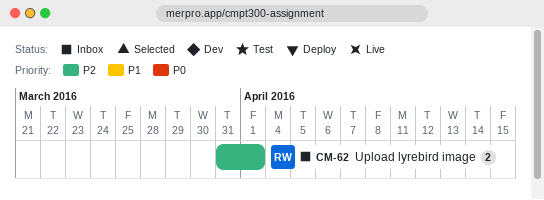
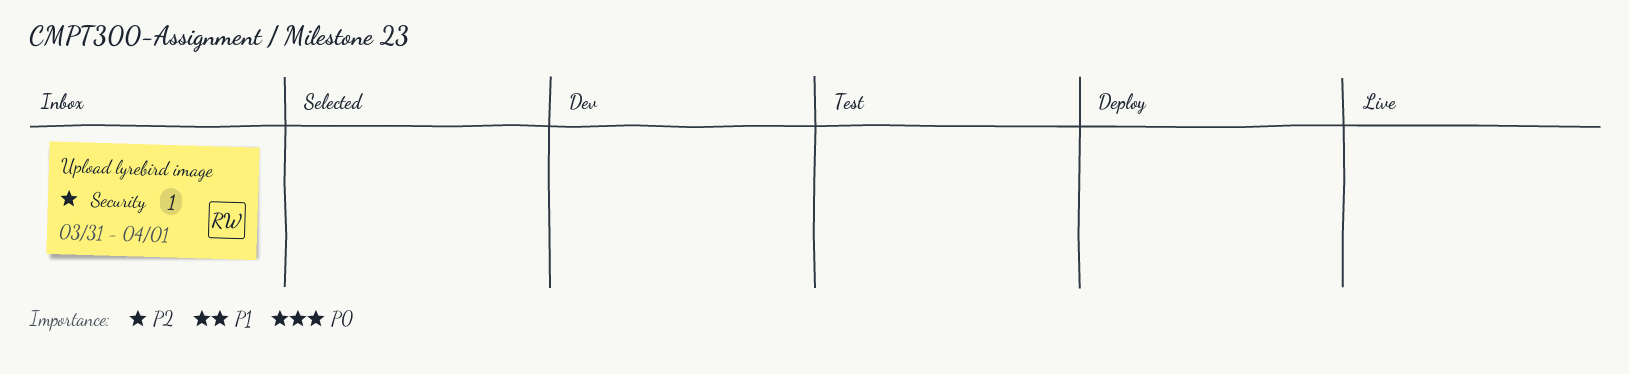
Upload lyrebird image, estimate: 2 -> 1

